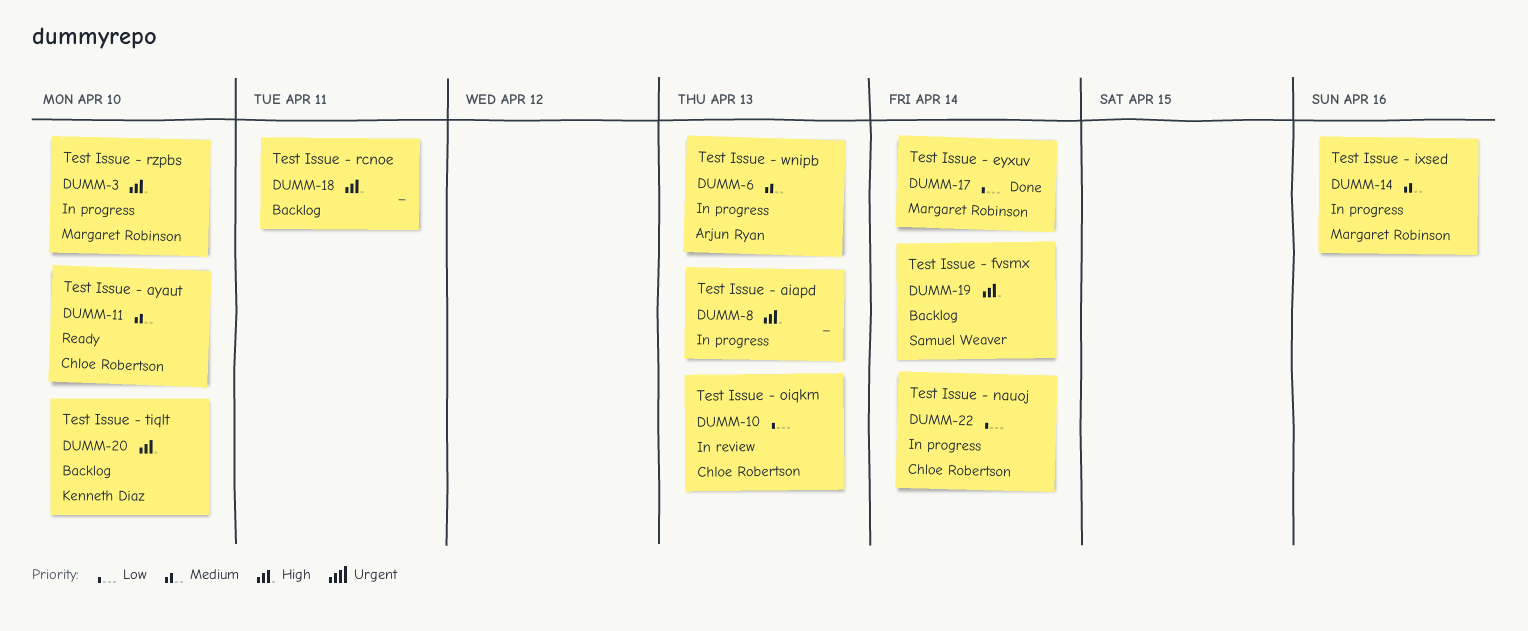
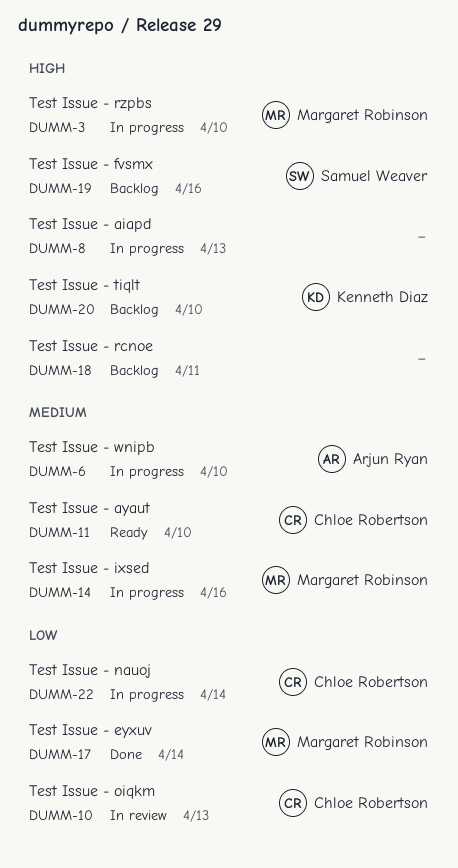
DUMM-6, due: Apr 13 -> Apr 10
DUMM-19, due: Apr 14 -> Apr 16

